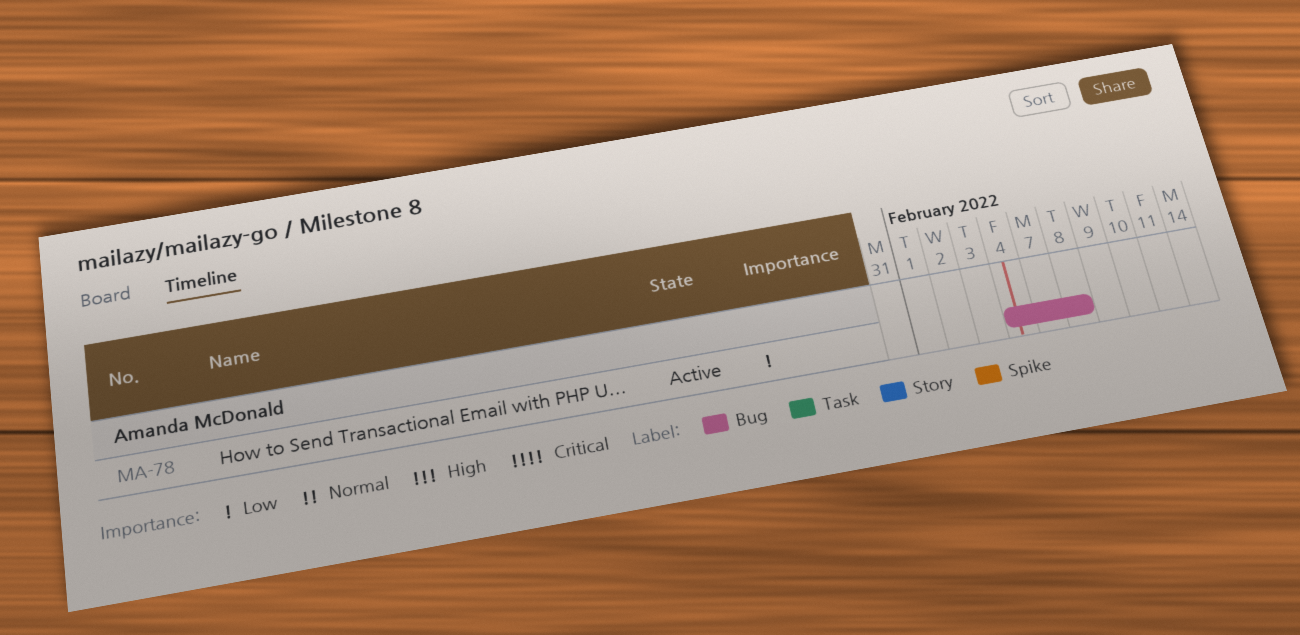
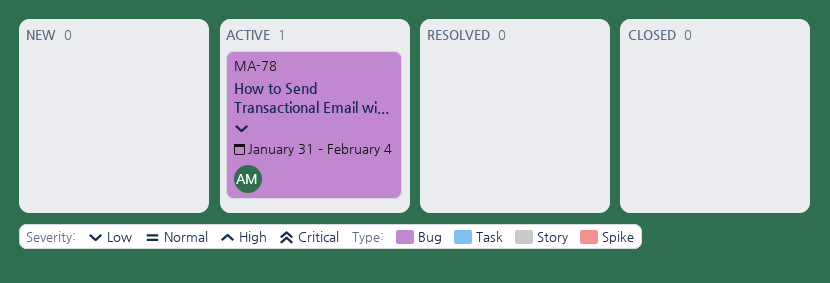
MA-78, start: Feb 4 -> Jan 31
MA-78, due: Feb 8 -> Feb 4

